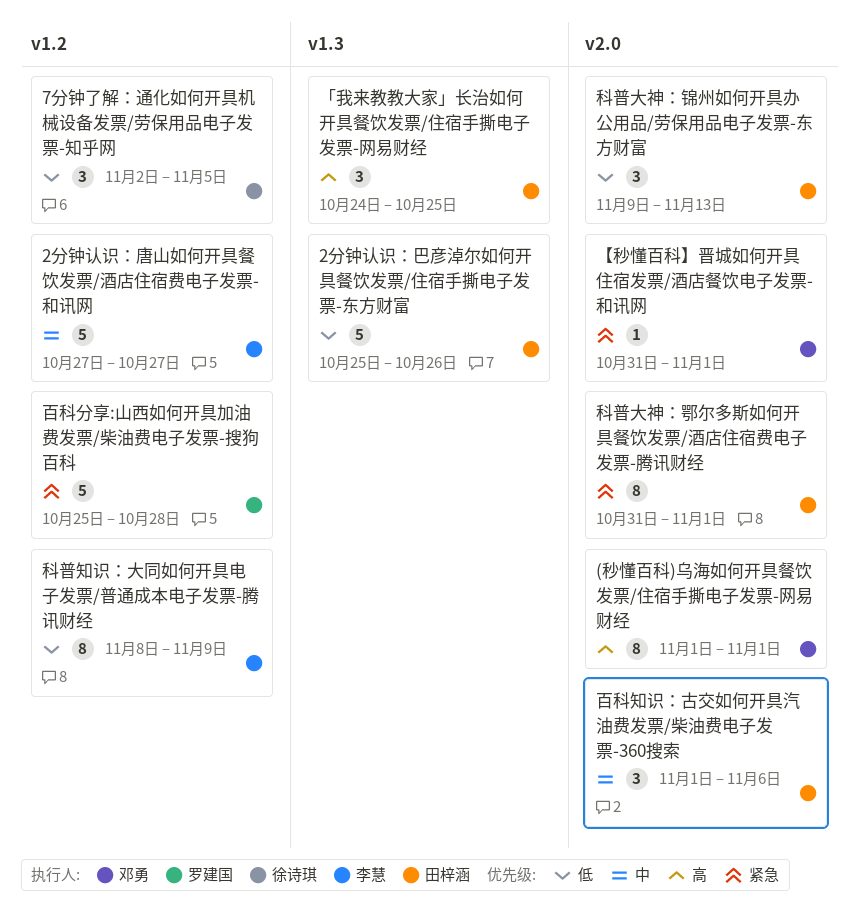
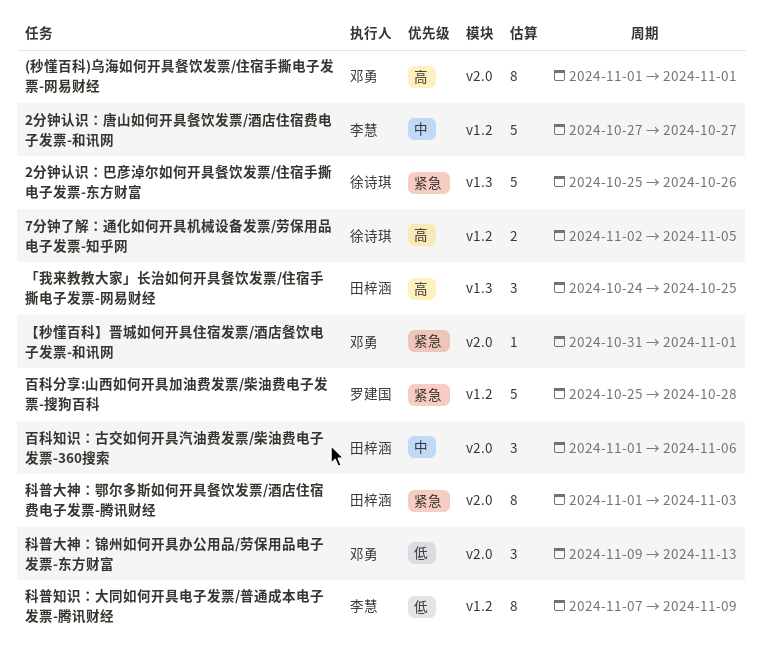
2分钟认识：巴彦淖尔如何开具餐饮发票/住宿手撕电子发票-东方财富, owner: 田梓涵 -> 徐诗琪
2分钟认识：巴彦淖尔如何开具餐饮发票/住宿手撕电子发票-东方财富, priority: 低 -> 紧急
7分钟了解：通化如何开具机械设备发票/劳保用品电子发票-知乎网, priority: 低 -> 高
7分钟了解：通化如何开具机械设备发票/劳保用品电子发票-知乎网, estimate: 3 -> 2
科普大神：鄂尔多斯如何开具餐饮发票/酒店住宿费电子发票-腾讯财经, start: Oct 31 -> Nov 1
科普大神：鄂尔多斯如何开具餐饮发票/酒店住宿费电子发票-腾讯财经, due: Nov 1 -> Nov 3
科普大神：锦州如何开具办公用品/劳保用品电子发票-东方财富, owner: 田梓涵 -> 邓勇
科普知识：大同如何开具电子发票/普通成本电子发票-腾讯财经, start: Nov 8 -> Nov 7

